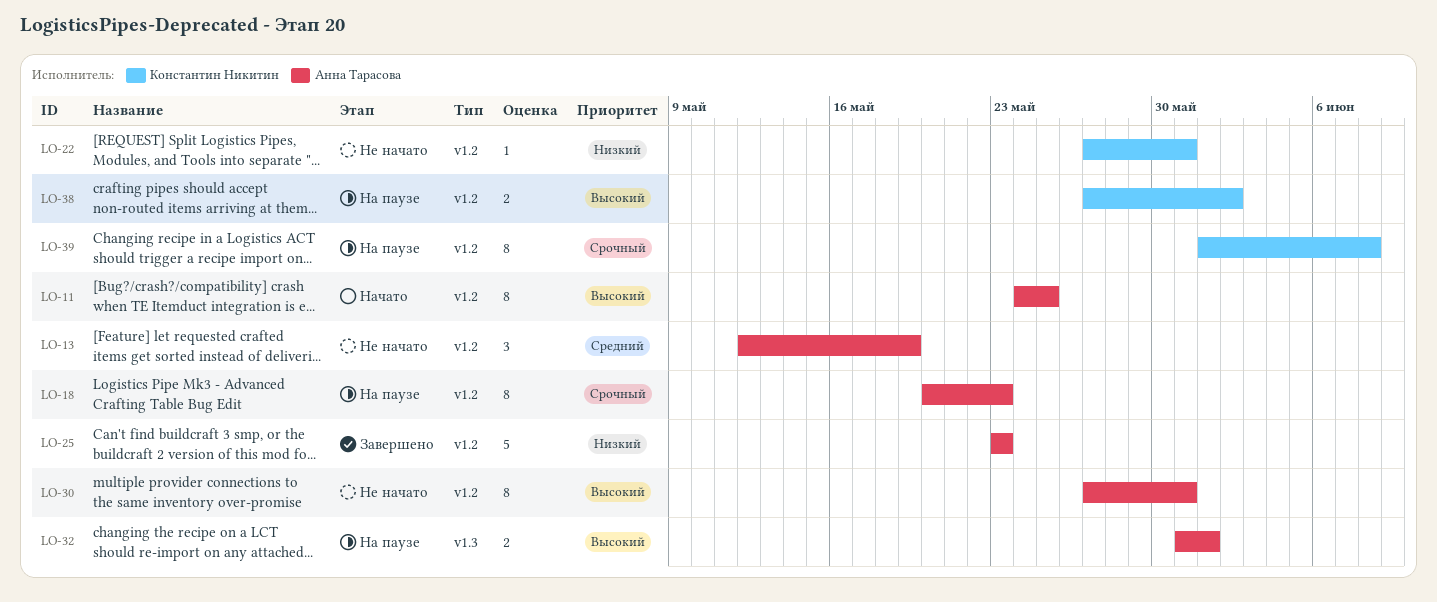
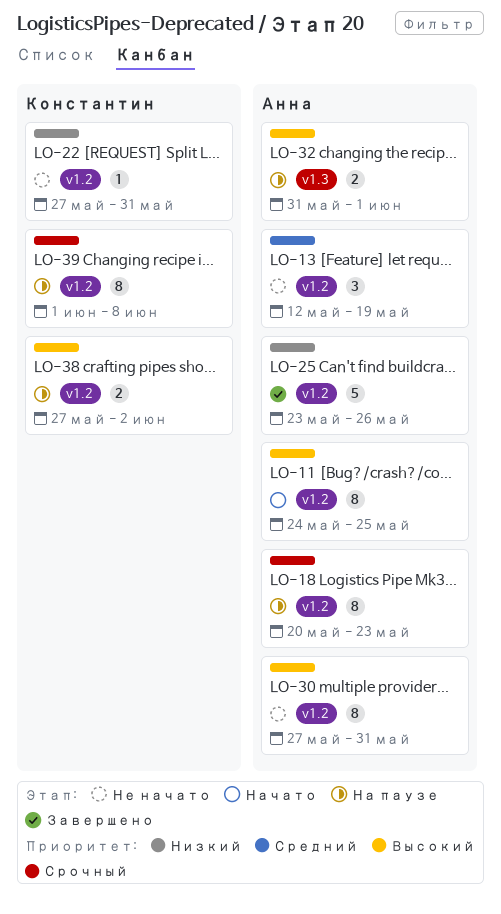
LO-25, due: May 23 -> May 26

